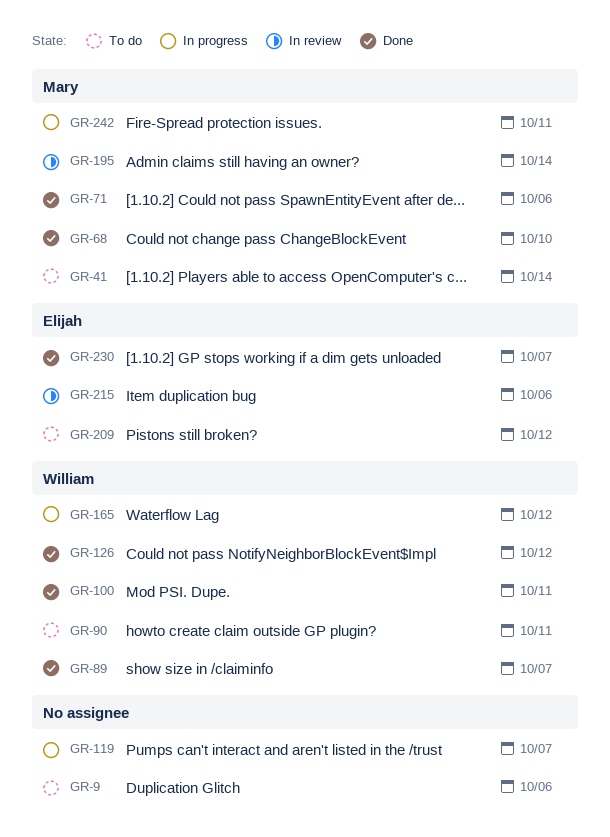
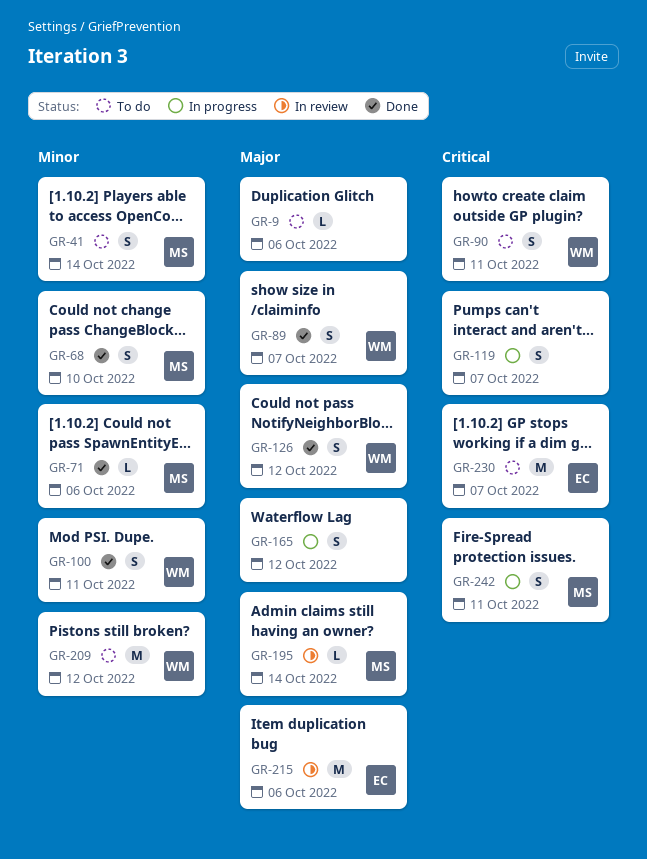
GR-165, owner: William -> none
GR-209, owner: Elijah -> William
GR-230, status: Done -> To do

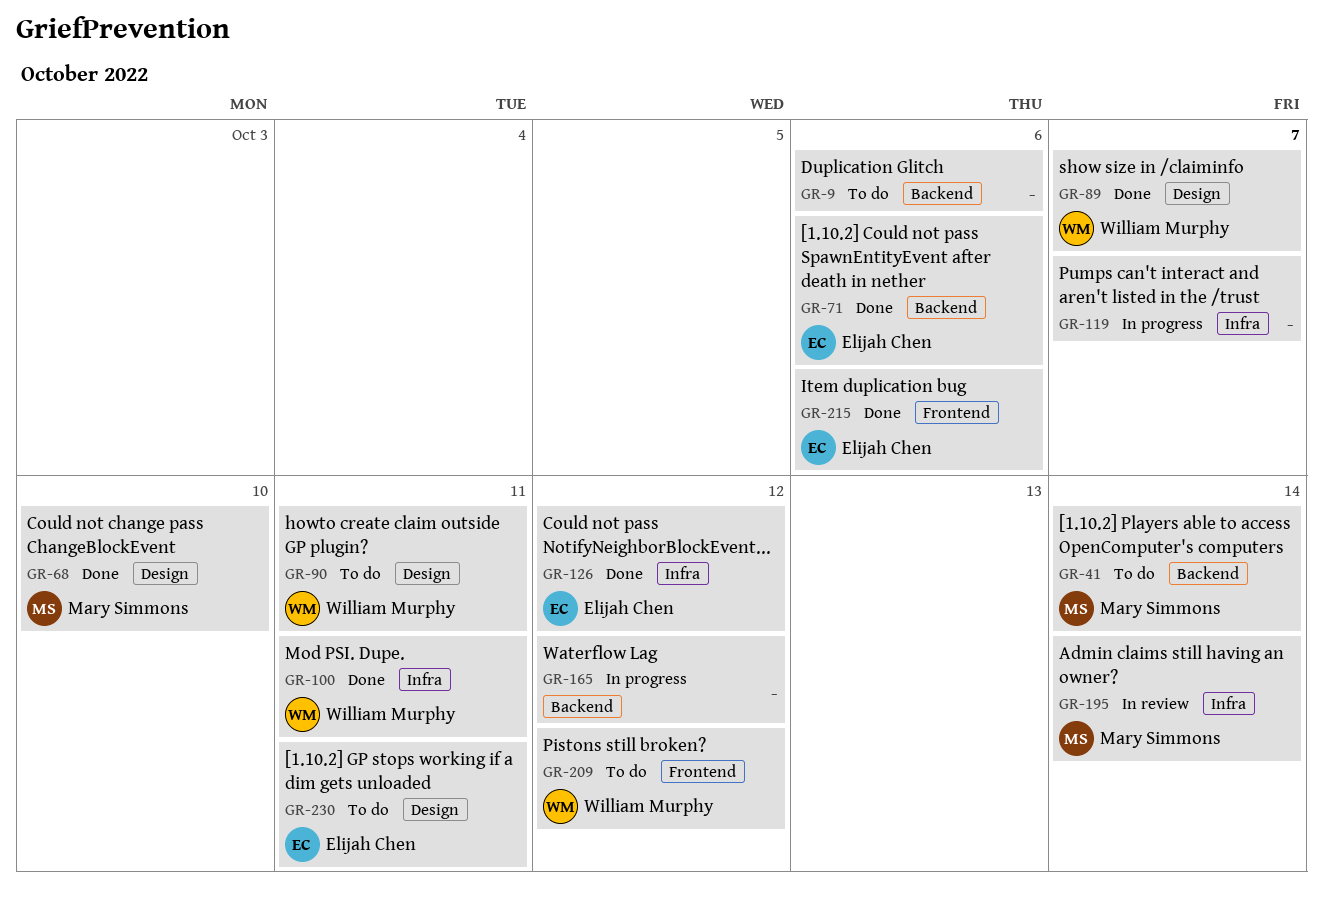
GR-71, owner: Mary Simmons -> Elijah Chen
GR-126, owner: William Murphy -> Elijah Chen
GR-215, status: In review -> Done
GR-230, due: Oct 7 -> Oct 11
GR-242: present -> none

